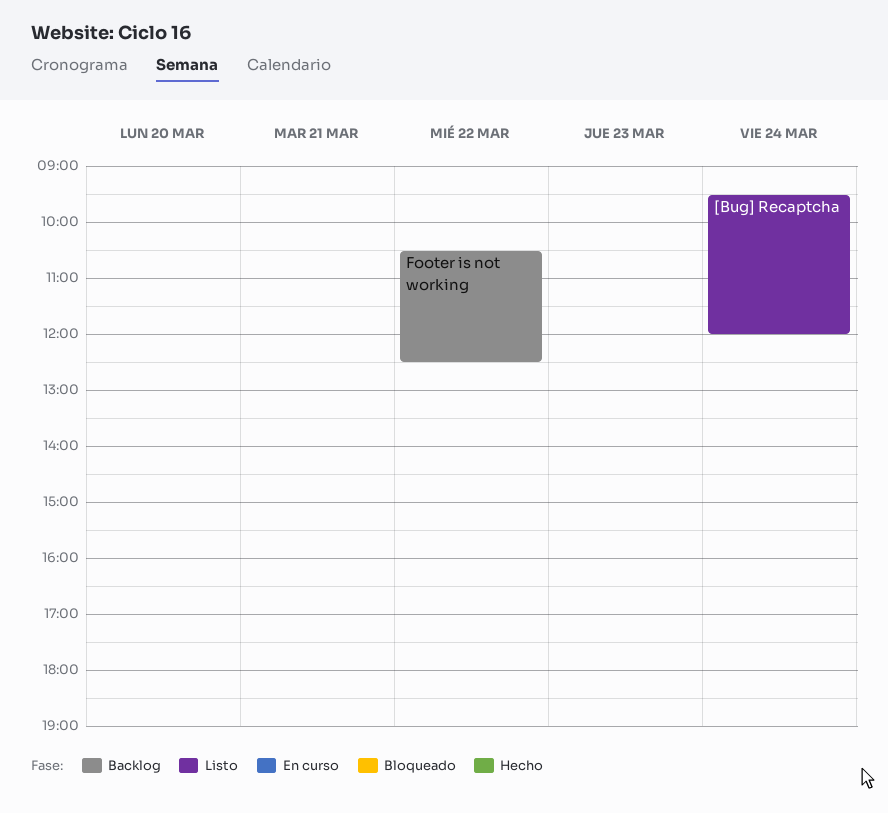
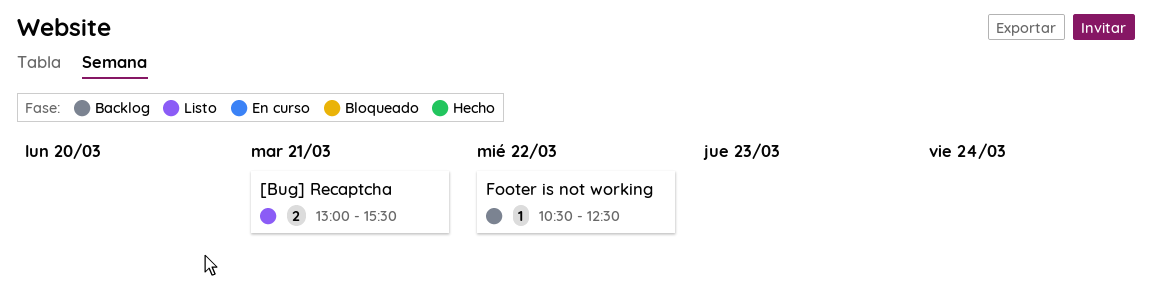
[Bug] Recaptcha, day: Mar 24 -> Mar 21
[Bug] Recaptcha, begins: 09:30 -> 13:00
[Bug] Recaptcha, ends: 12:00 -> 15:30

